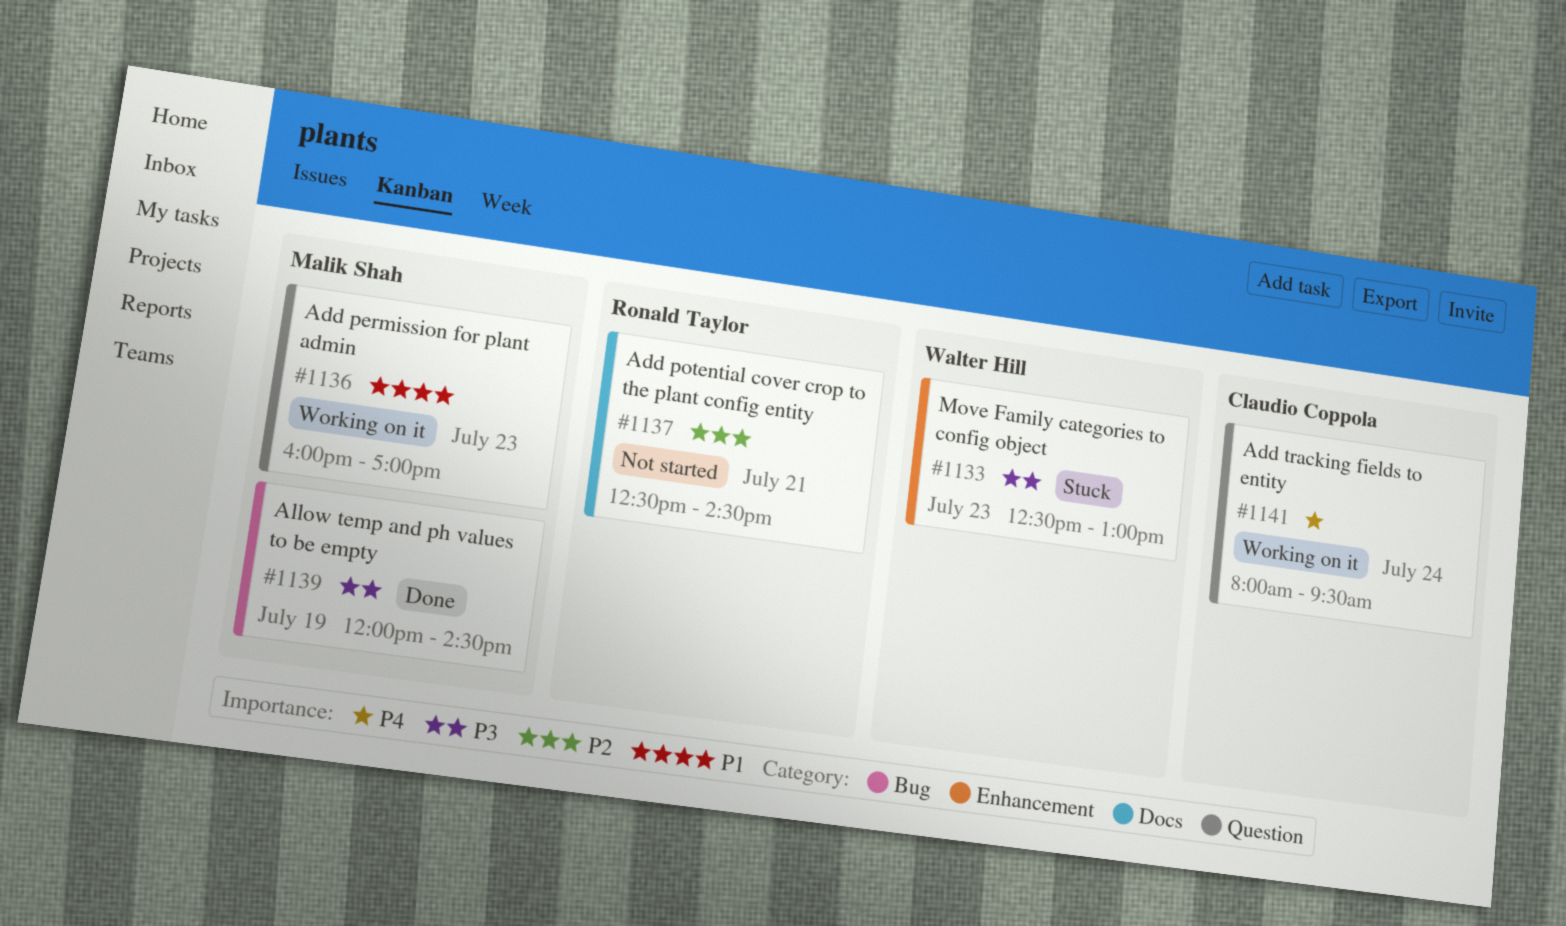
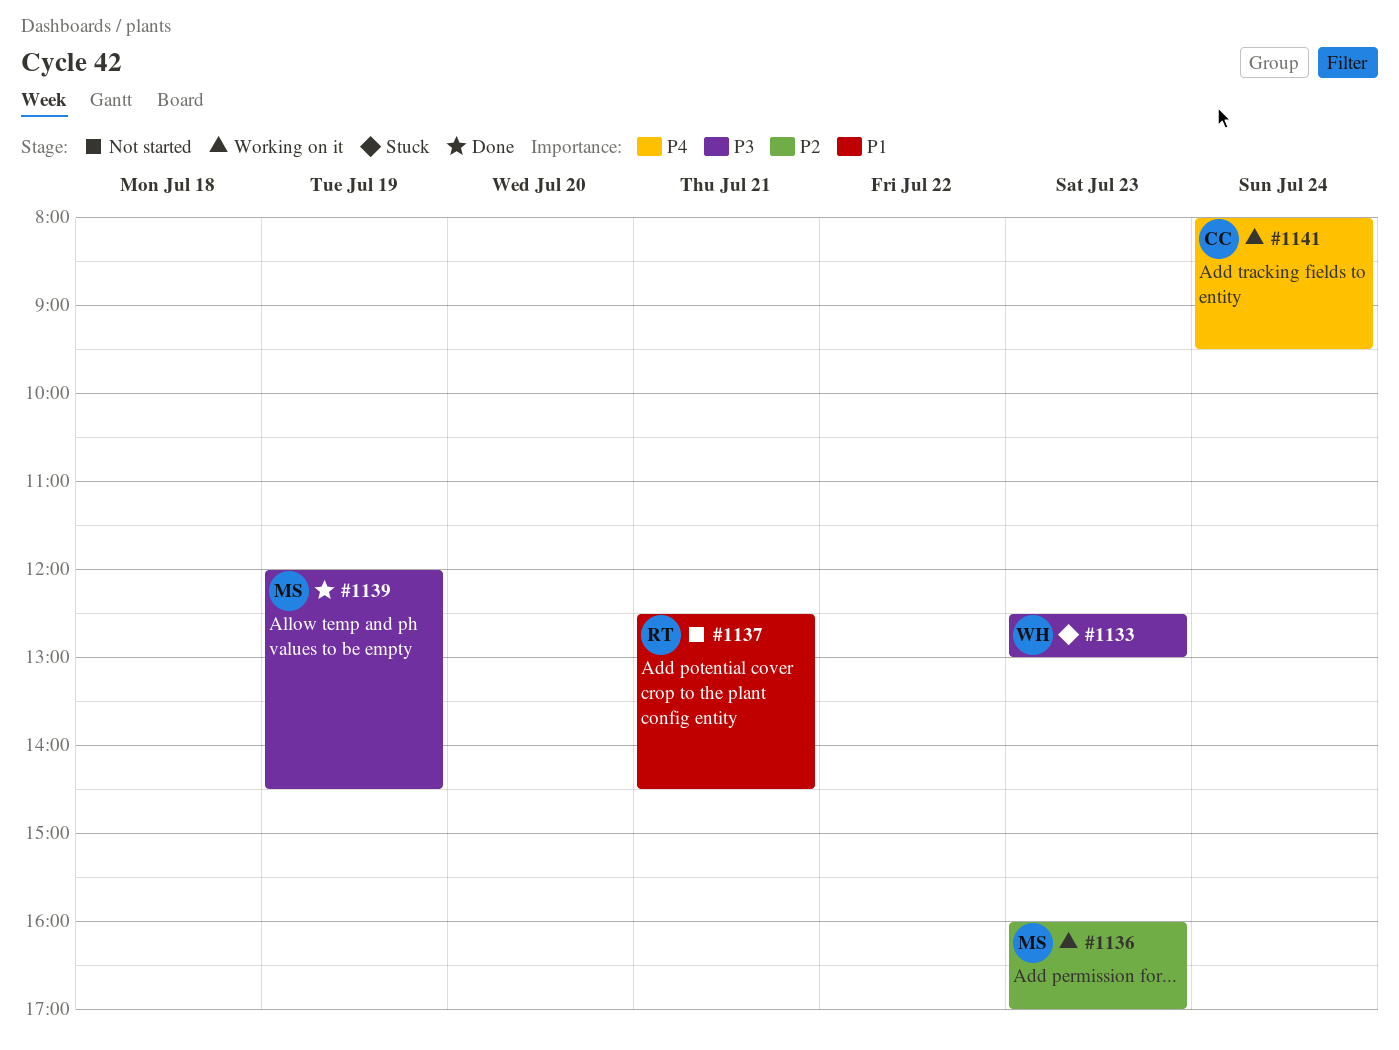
#1136, priority: P1 -> P2
#1137, priority: P2 -> P1

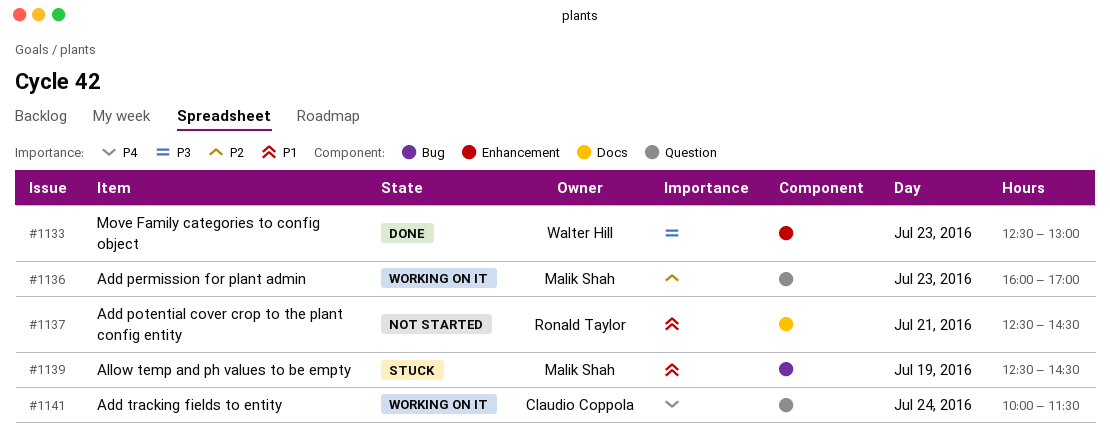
#1133, status: Stuck -> Done
#1139, status: Done -> Stuck
#1139, priority: P3 -> P1
#1139, begins: 12:00 -> 12:30
#1141, begins: 08:00 -> 10:00
#1141, ends: 09:30 -> 11:30

